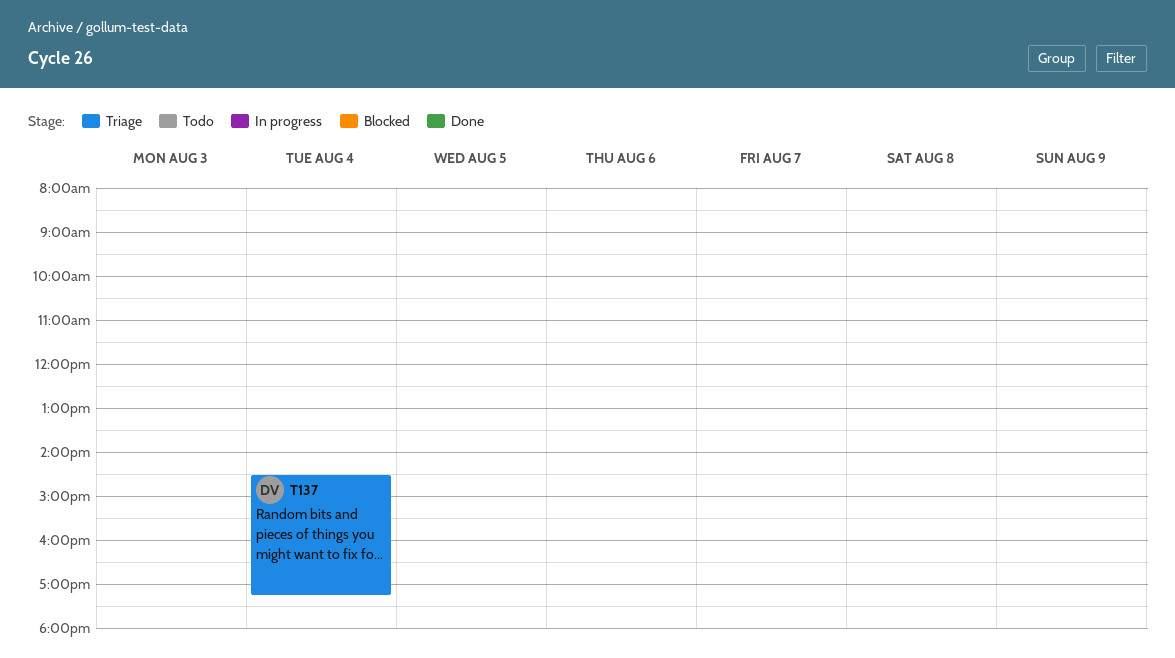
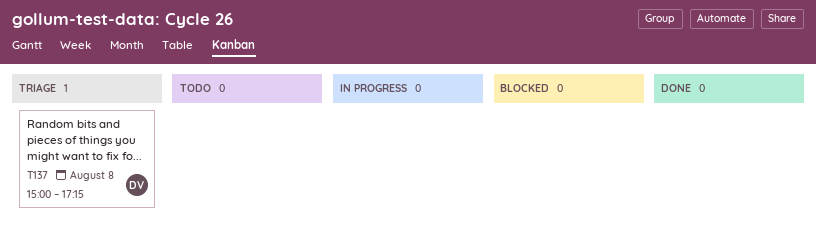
T137, day: Aug 4 -> Aug 8
T137, begins: 14:30 -> 15:00

